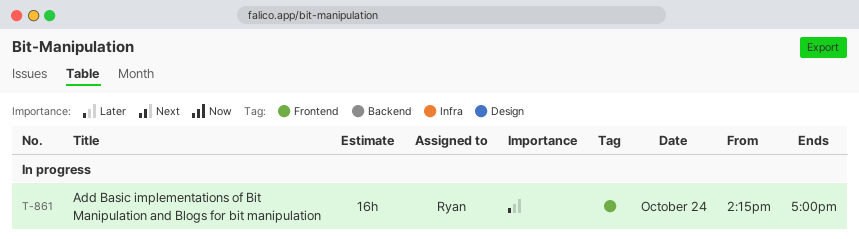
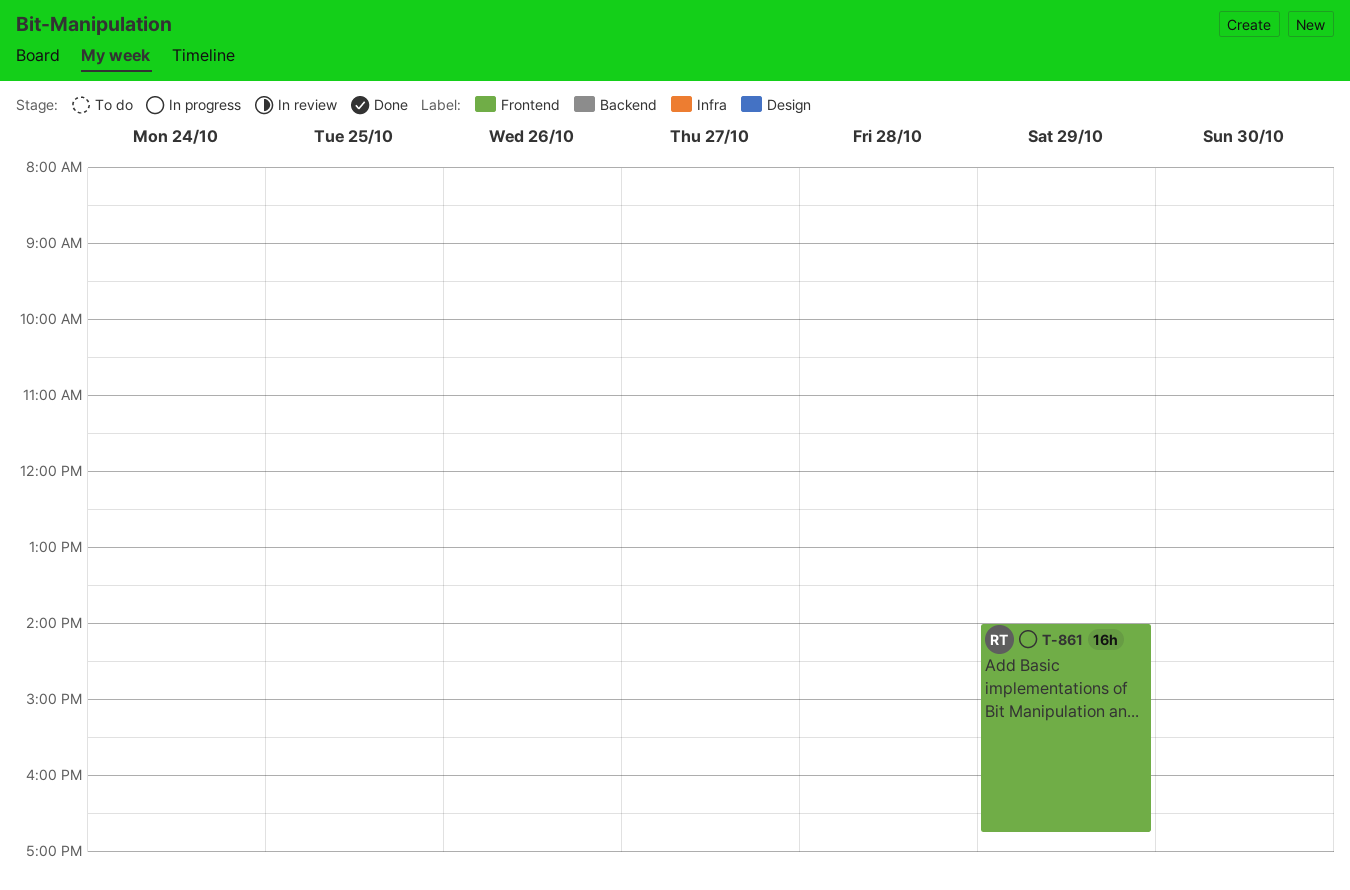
T-861, day: Oct 24 -> Oct 29
T-861, begins: 14:15 -> 14:00
T-861, ends: 17:00 -> 16:45

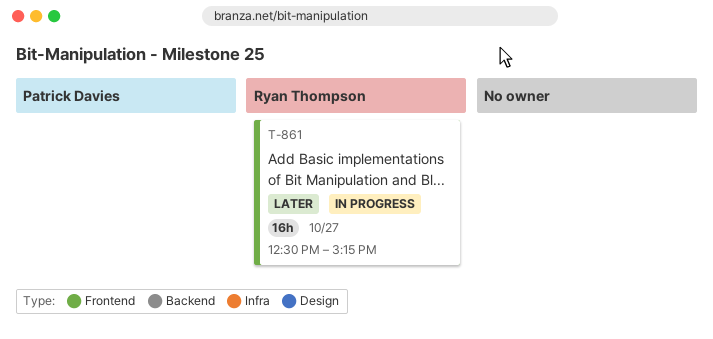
T-861, day: Oct 29 -> Oct 27
T-861, begins: 14:00 -> 12:30
T-861, ends: 16:45 -> 15:15

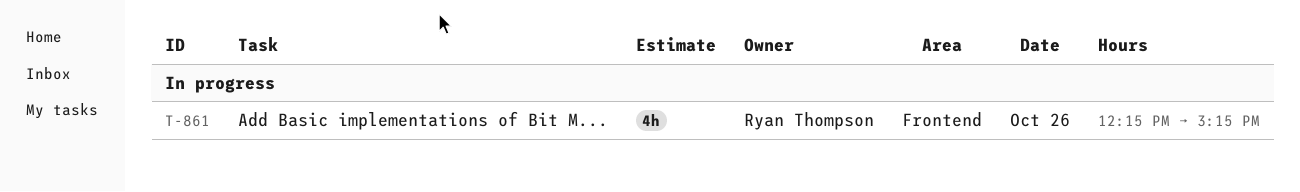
T-861, estimate: 16h -> 4h
T-861, day: Oct 27 -> Oct 26
T-861, begins: 12:30 -> 12:15

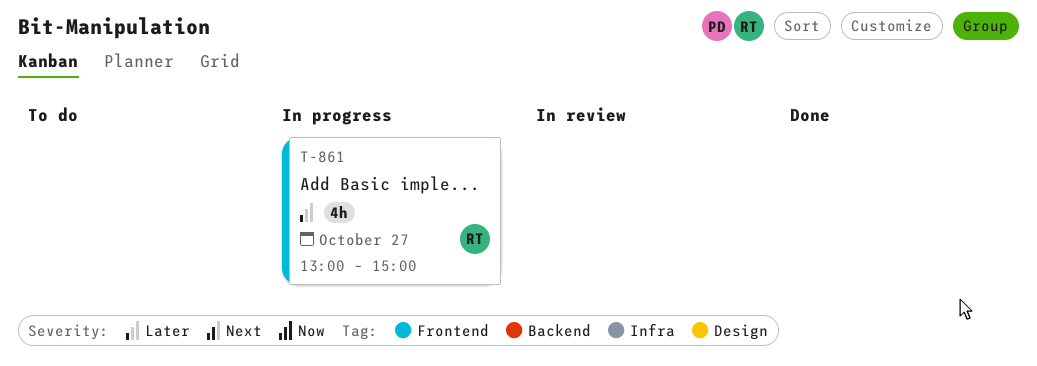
T-861, day: Oct 26 -> Oct 27
T-861, begins: 12:15 -> 13:00
T-861, ends: 15:15 -> 15:00

